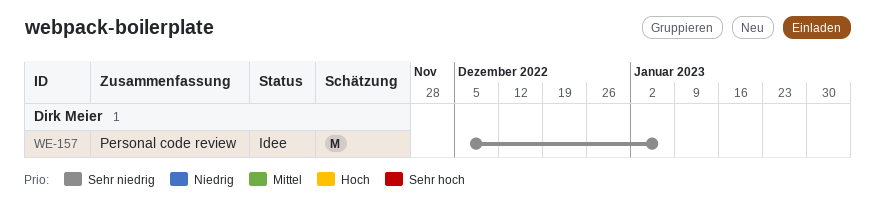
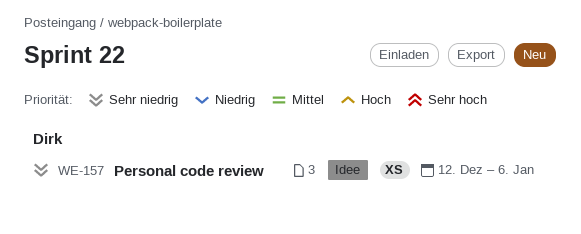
WE-157, estimate: M -> XS
WE-157, start: Dec 5 -> Dec 12

